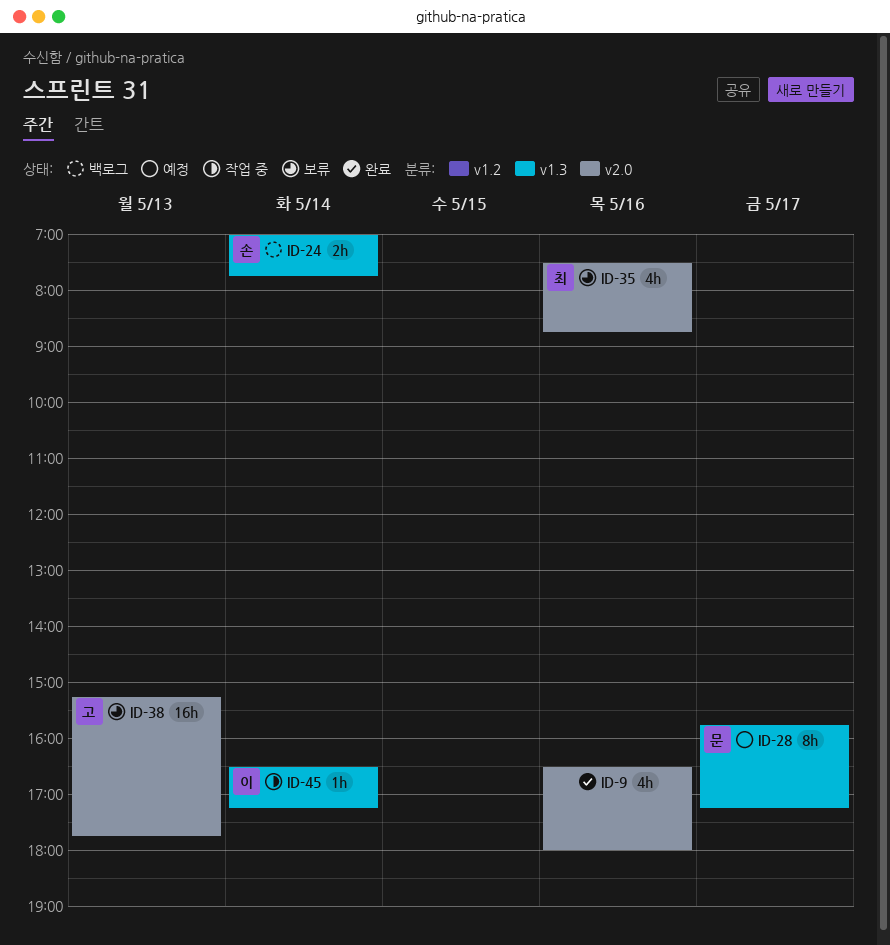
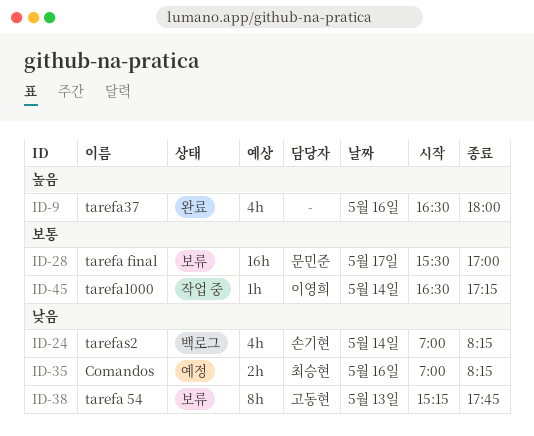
ID-24, estimate: 2h -> 4h
ID-24, ends: 07:45 -> 08:15
ID-28, status: 예정 -> 보류
ID-28, estimate: 8h -> 16h
ID-28, begins: 15:45 -> 15:30
ID-28, ends: 17:15 -> 17:00
ID-35, status: 보류 -> 예정
ID-35, estimate: 4h -> 2h
ID-35, begins: 07:30 -> 07:00
ID-35, ends: 08:45 -> 08:15
ID-38, estimate: 16h -> 8h

